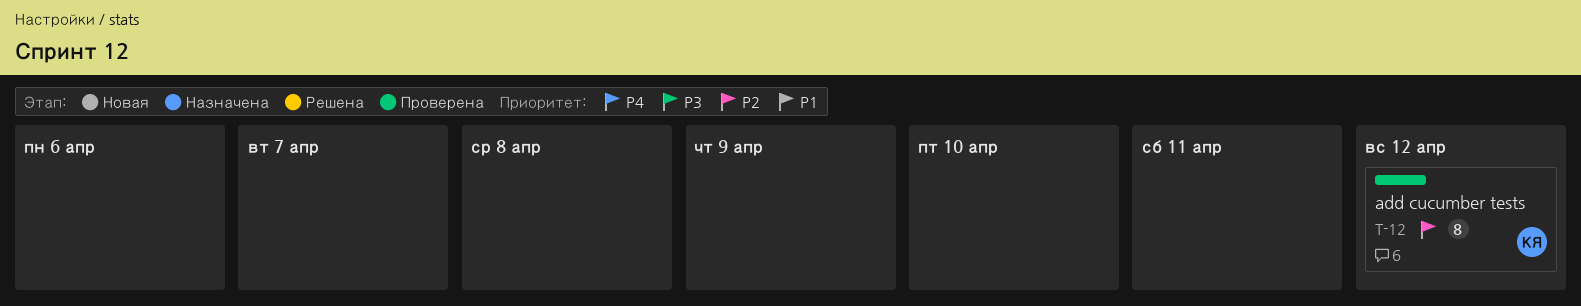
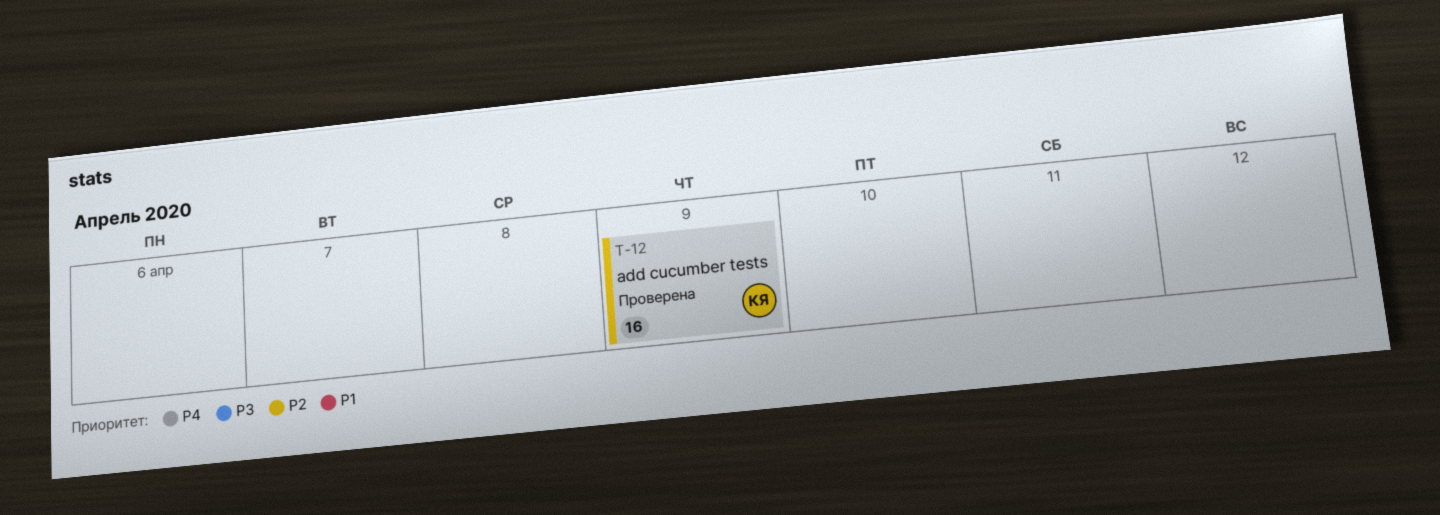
T-12, estimate: 8 -> 16
T-12, due: Apr 12 -> Apr 9

